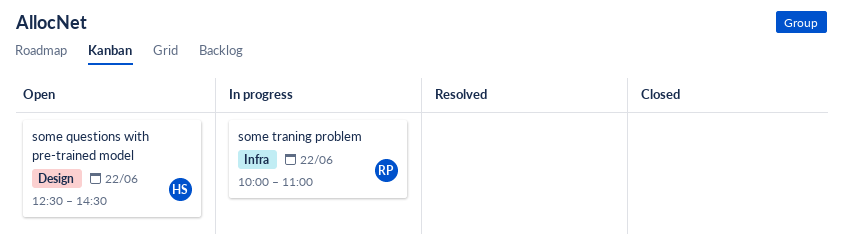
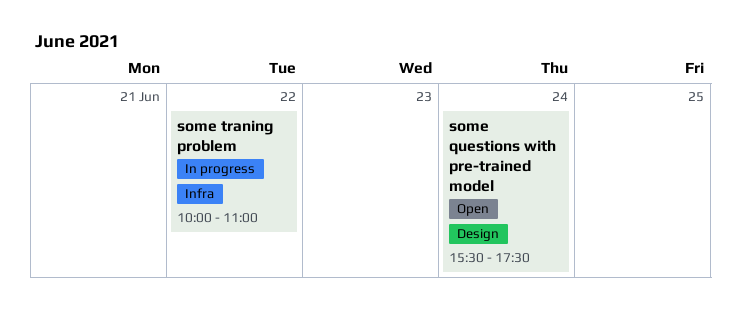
some questions with pre-trained model, day: Jun 22 -> Jun 24
some questions with pre-trained model, begins: 12:30 -> 15:30
some questions with pre-trained model, ends: 14:30 -> 17:30

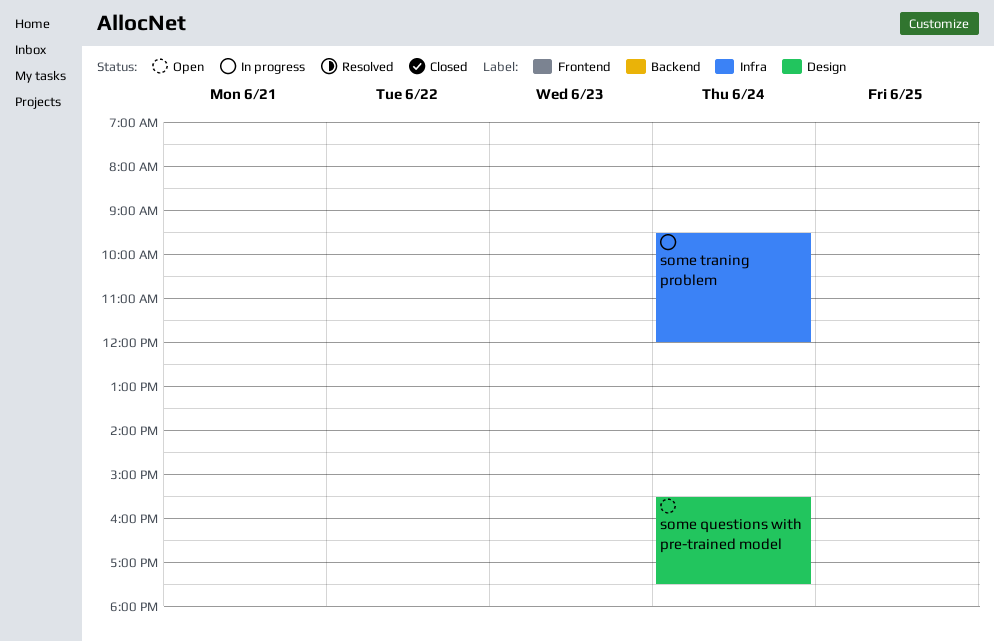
some traning problem, day: Jun 22 -> Jun 24
some traning problem, begins: 10:00 -> 09:30
some traning problem, ends: 11:00 -> 12:00

